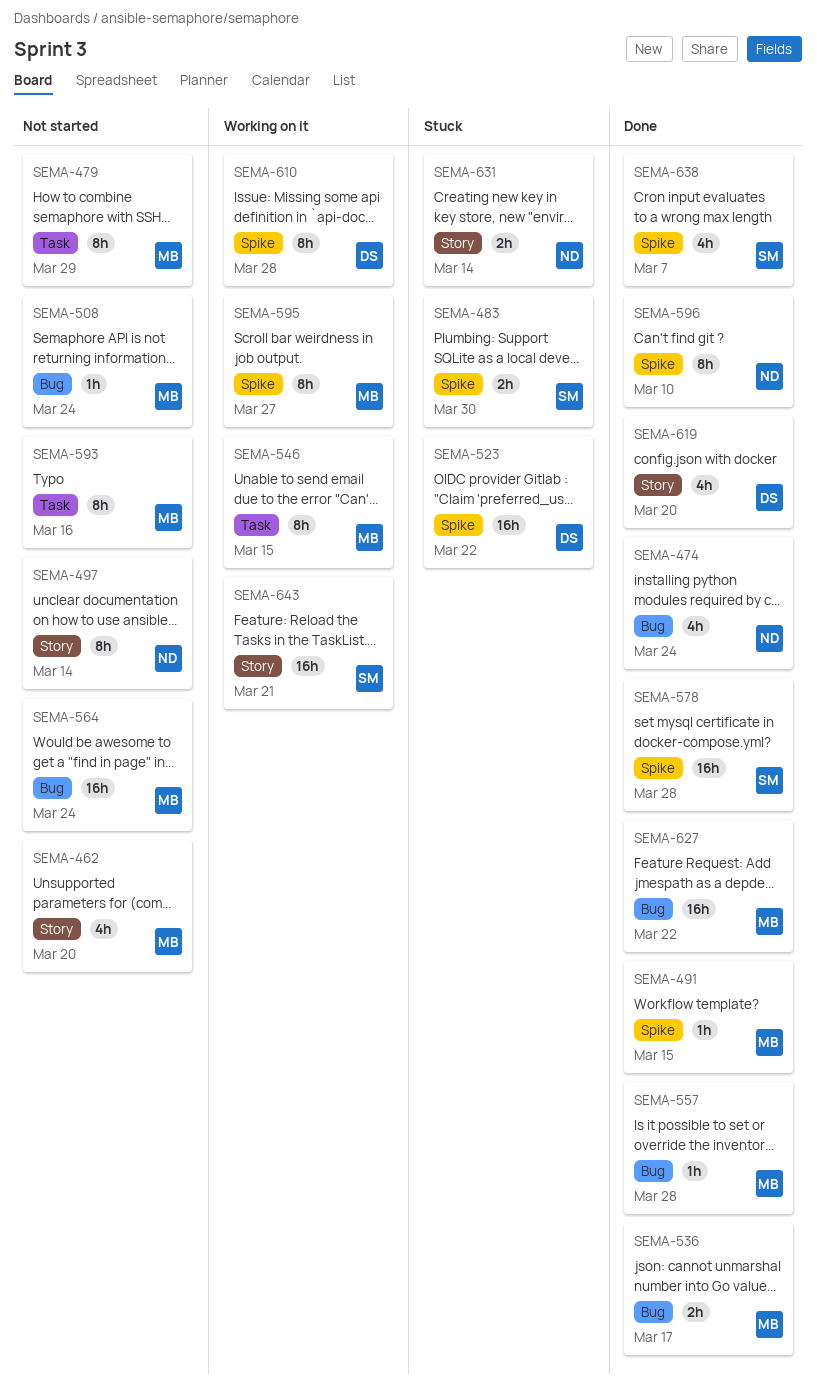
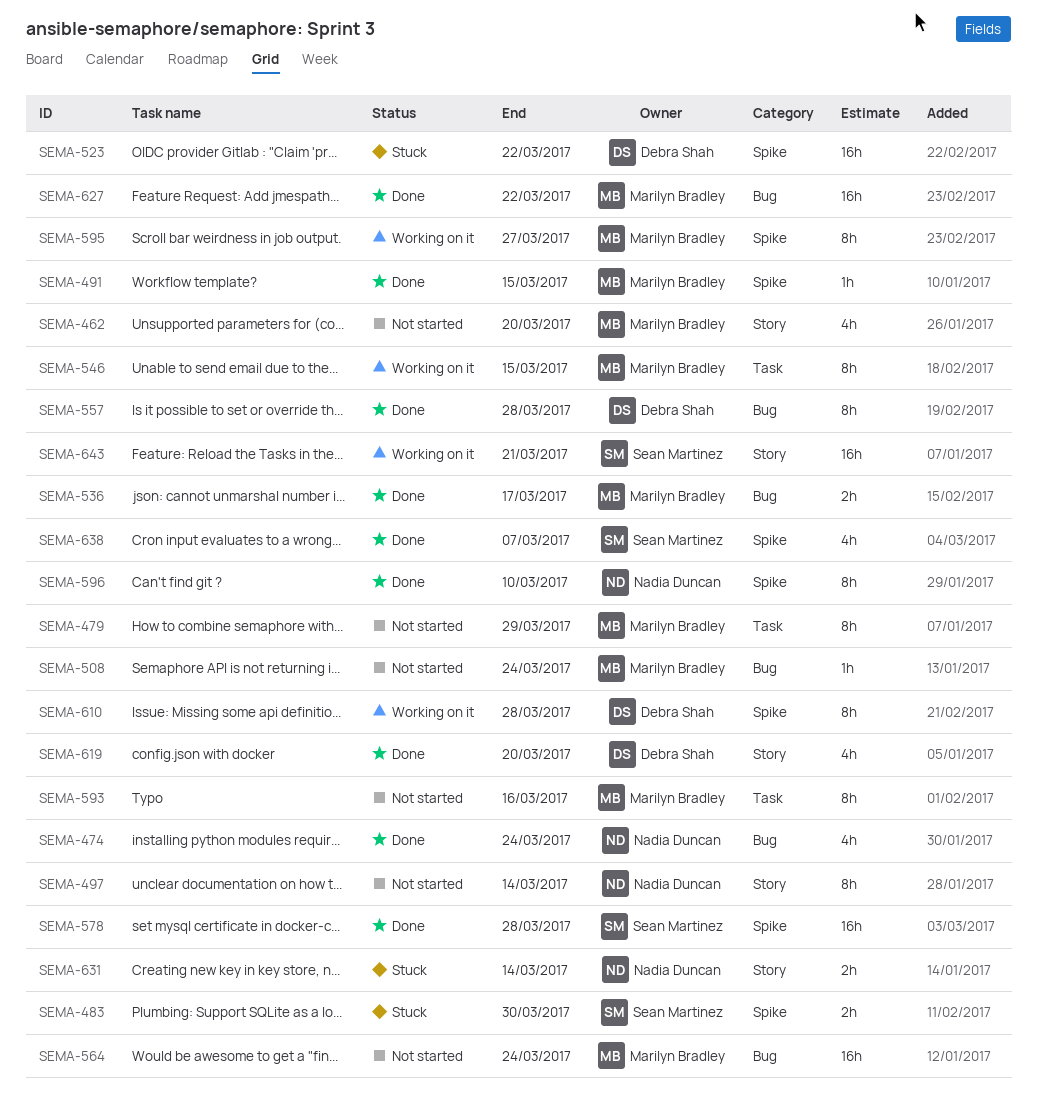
SEMA-557, owner: Marilyn Bradley -> Debra Shah
SEMA-557, estimate: 1h -> 8h

